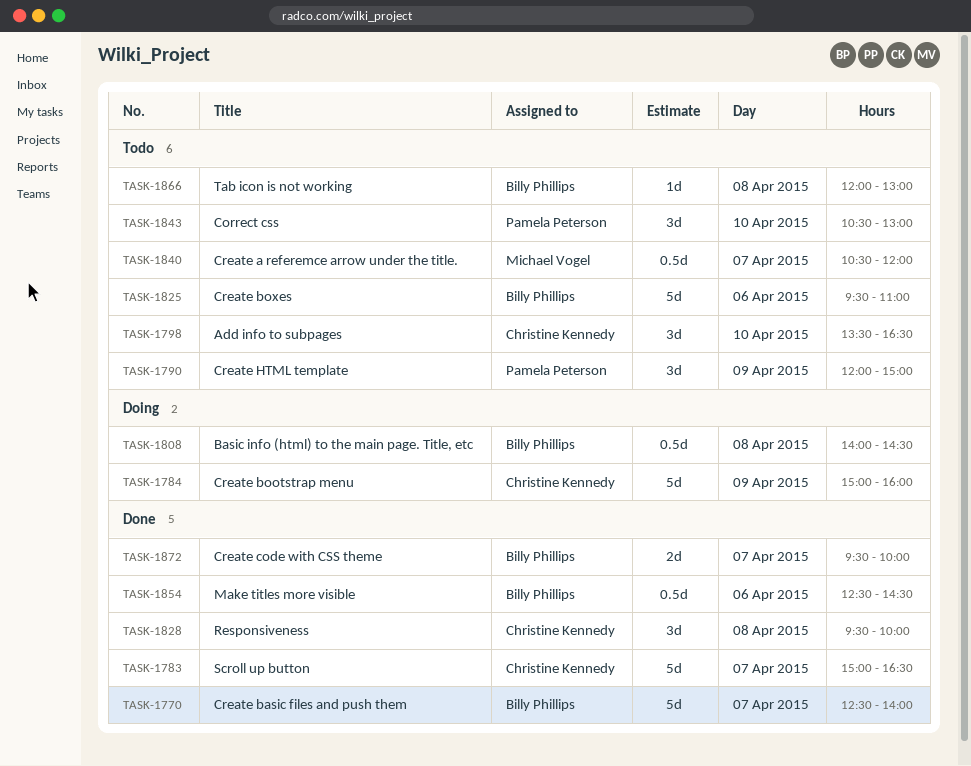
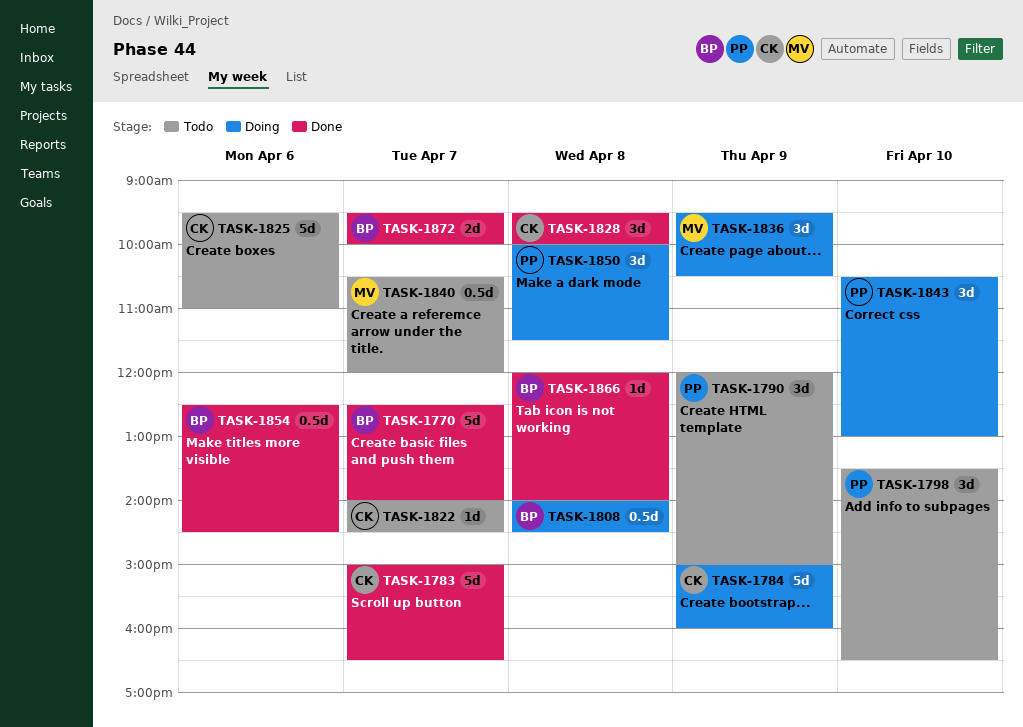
TASK-1798, owner: Christine Kennedy -> Pamela Peterson
TASK-1822: none -> present
TASK-1825, owner: Billy Phillips -> Christine Kennedy
TASK-1836: none -> present
TASK-1843, status: Todo -> Doing
TASK-1850: none -> present
TASK-1866, status: Todo -> Done
TASK-1866, ends: 13:00 -> 14:00

